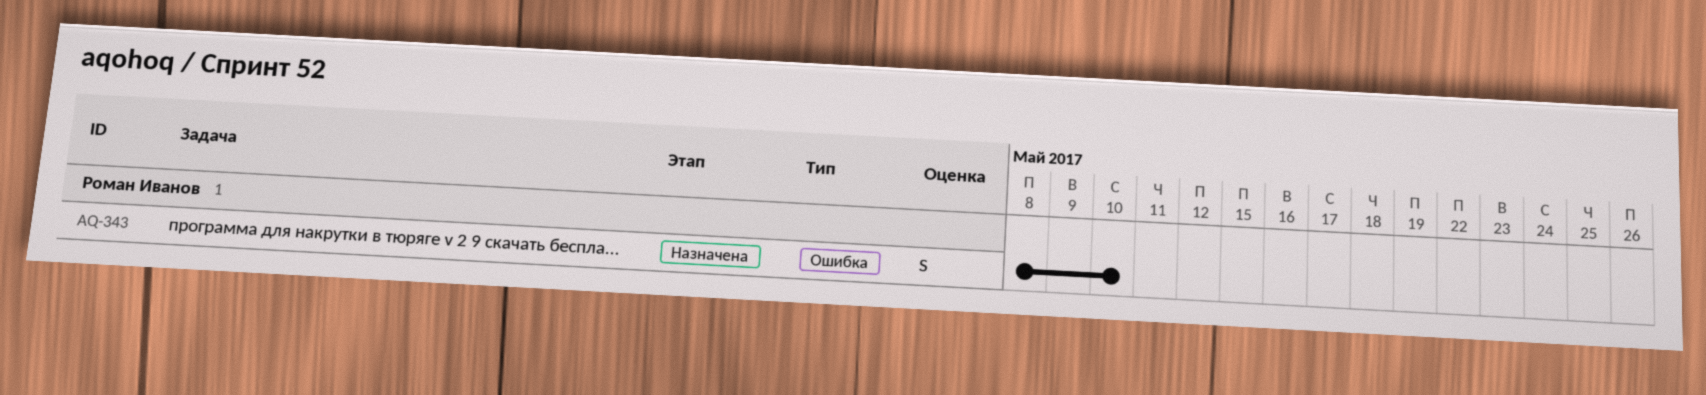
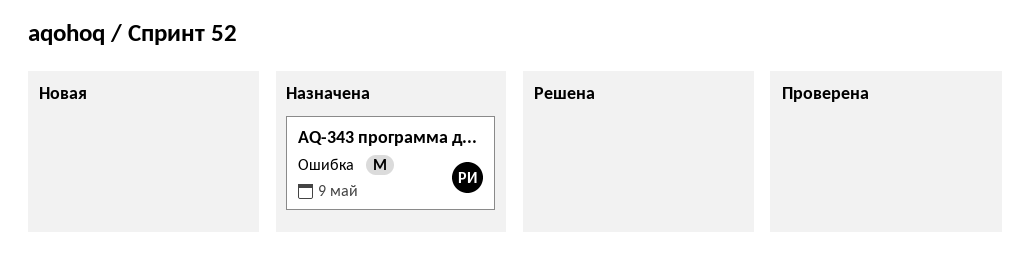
AQ-343, estimate: S -> M
AQ-343, due: May 10 -> May 9

